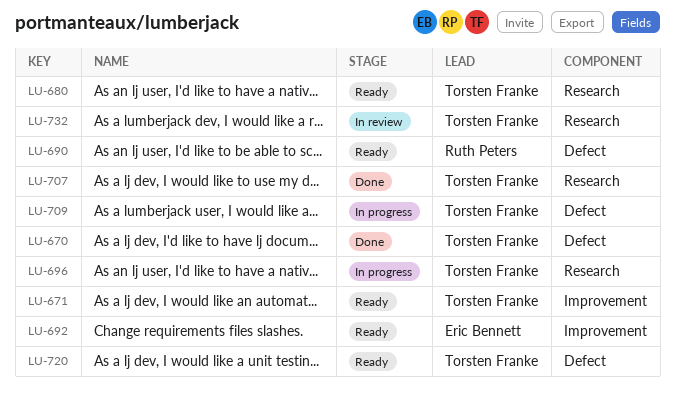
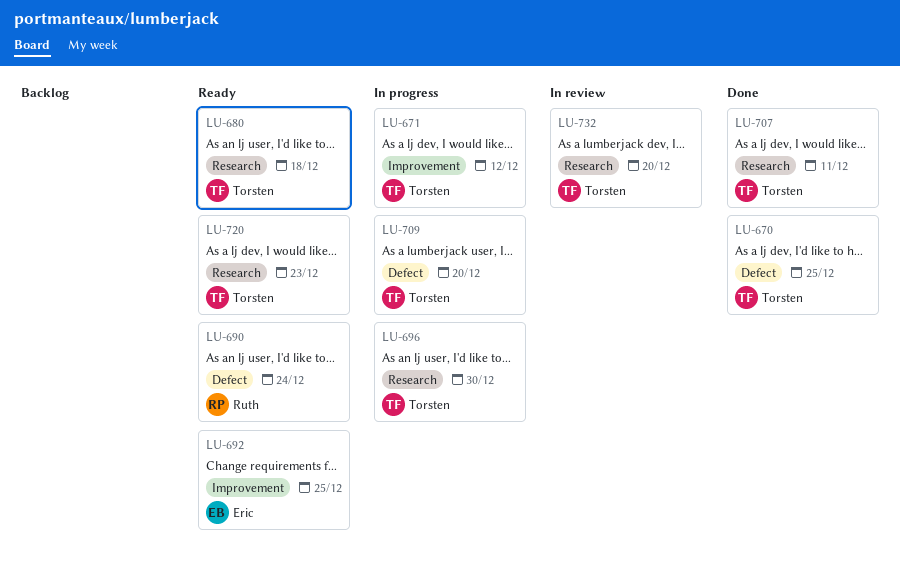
LU-671, status: Ready -> In progress
LU-720, label: Defect -> Research

